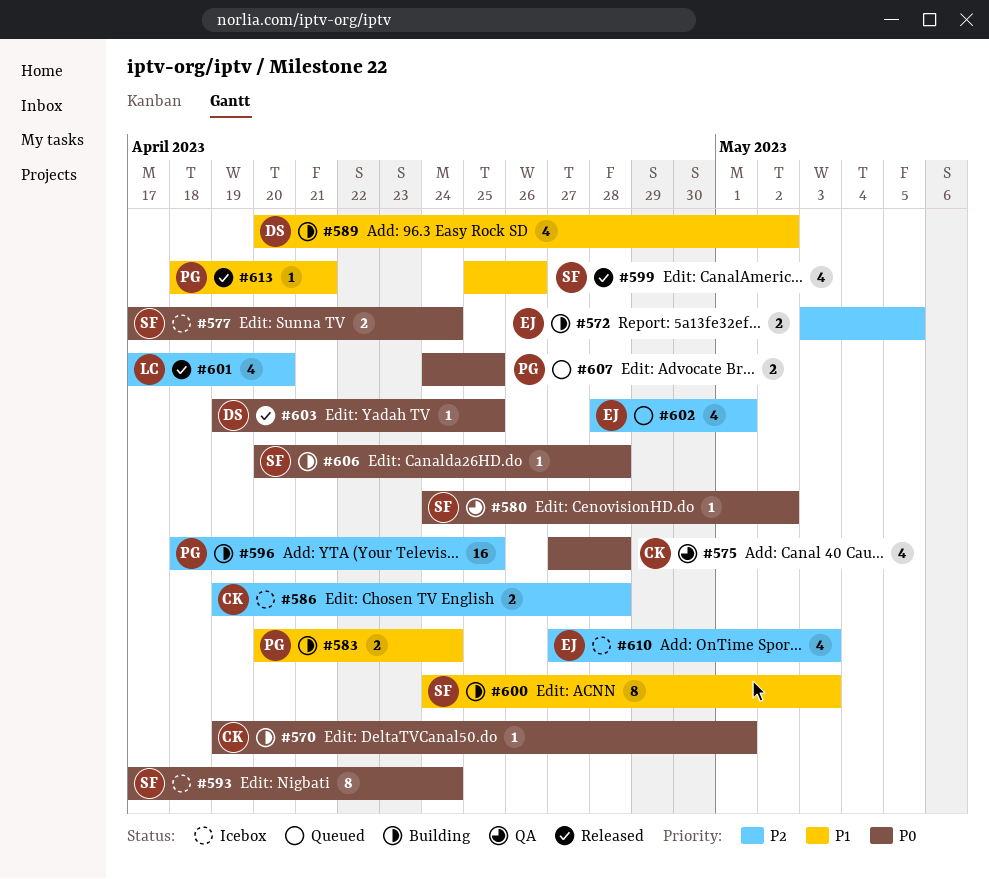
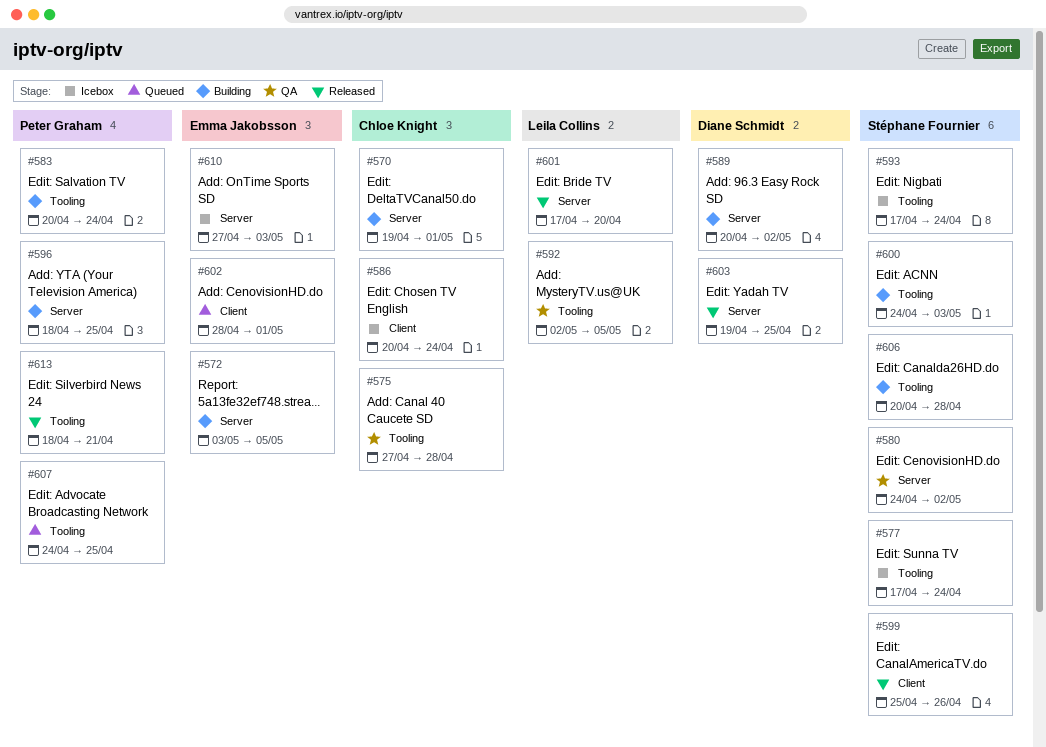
#586, start: Apr 19 -> Apr 20
#586, due: Apr 28 -> Apr 24
#592: none -> present

